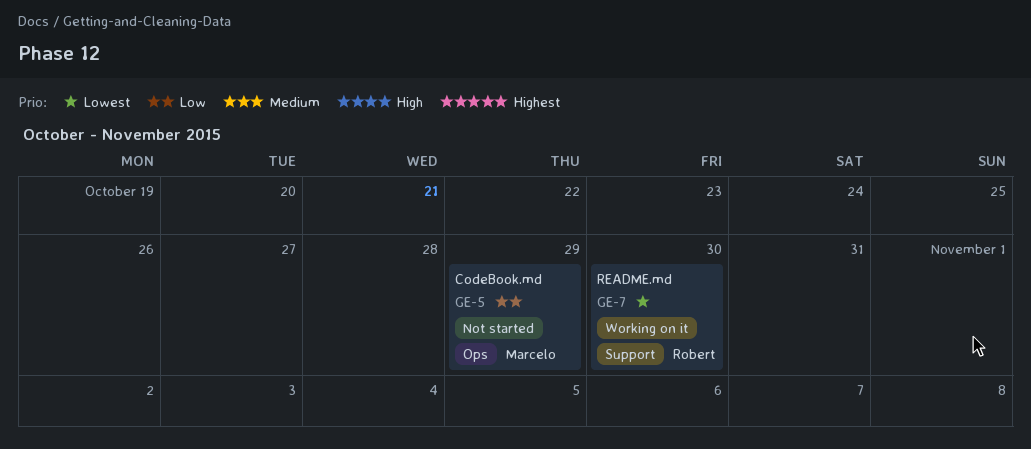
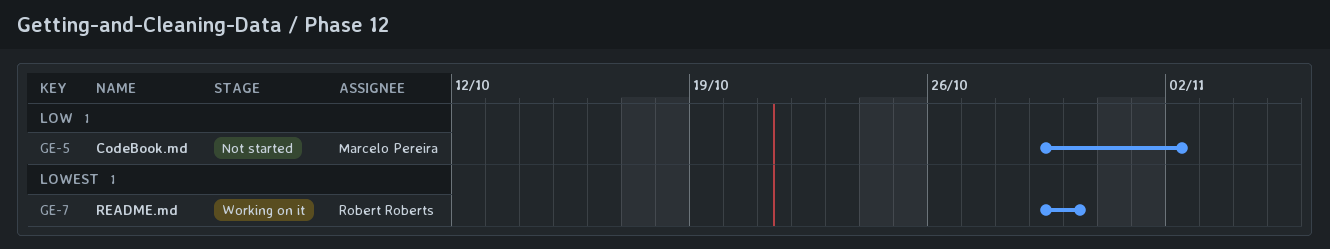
GE-5, due: Oct 29 -> Nov 2

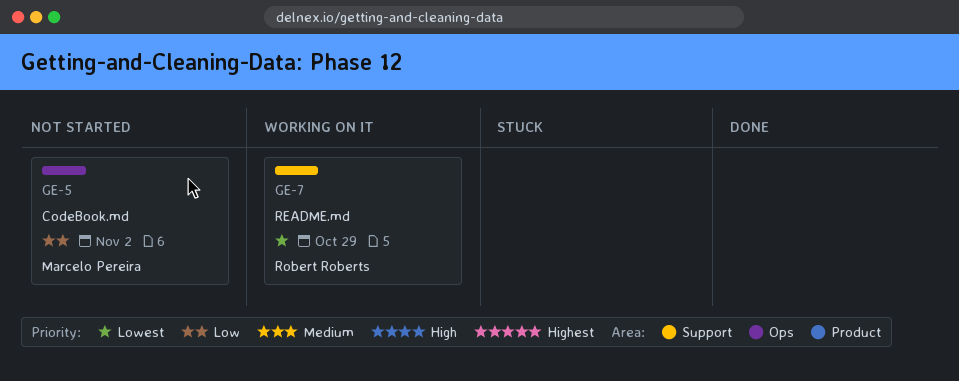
GE-7, due: Oct 30 -> Oct 29

